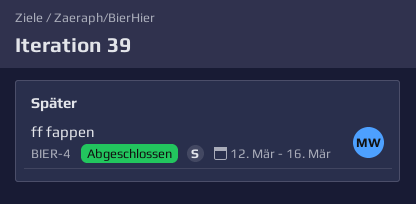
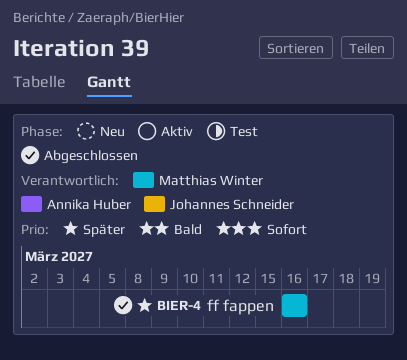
BIER-4, start: Mar 12 -> Mar 16

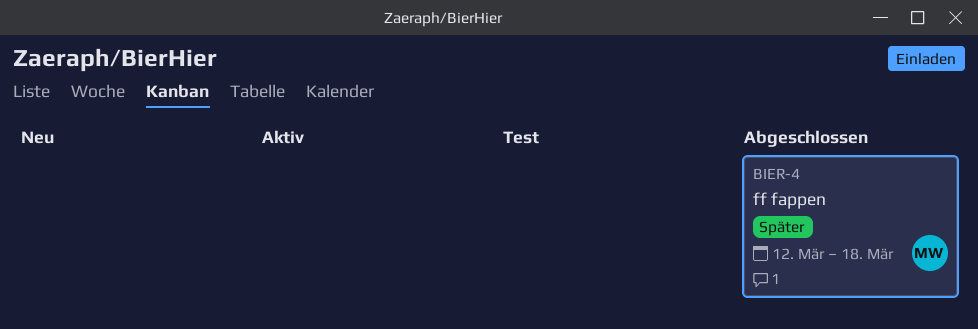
BIER-4, start: Mar 16 -> Mar 12
BIER-4, due: Mar 16 -> Mar 18

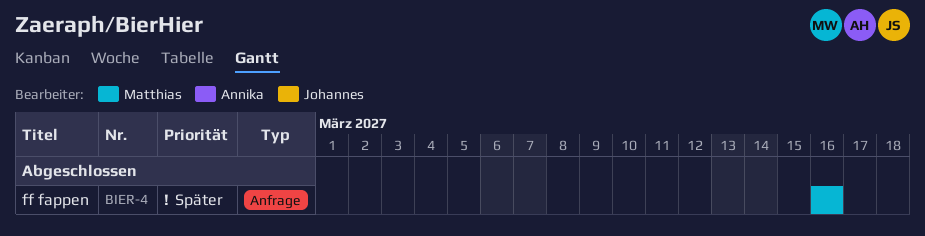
BIER-4, start: Mar 12 -> Mar 16
BIER-4, due: Mar 18 -> Mar 16

